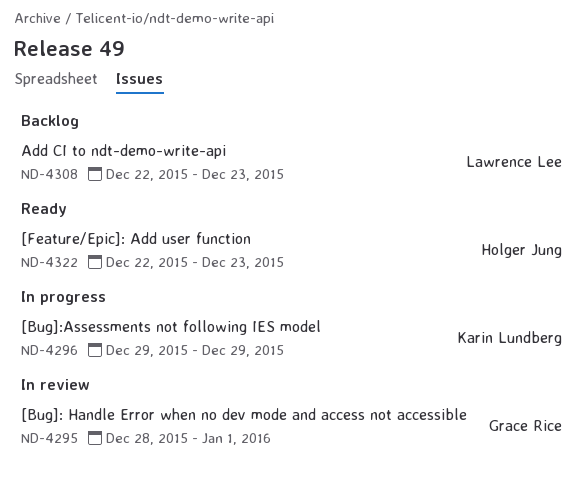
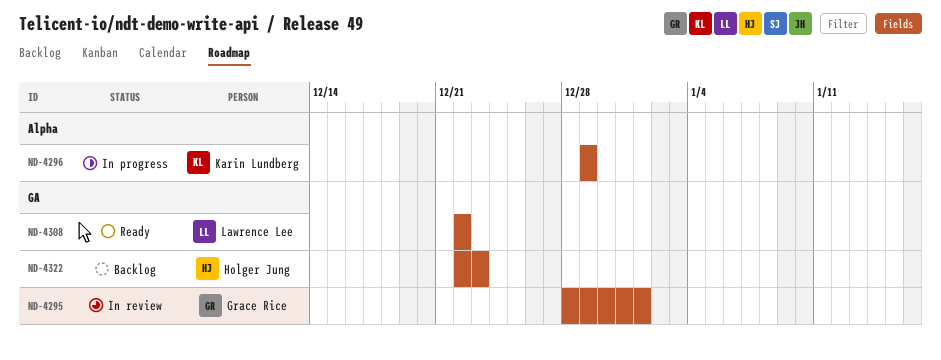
ND-4308, status: Backlog -> Ready
ND-4308, due: Dec 23 -> Dec 22
ND-4322, status: Ready -> Backlog

